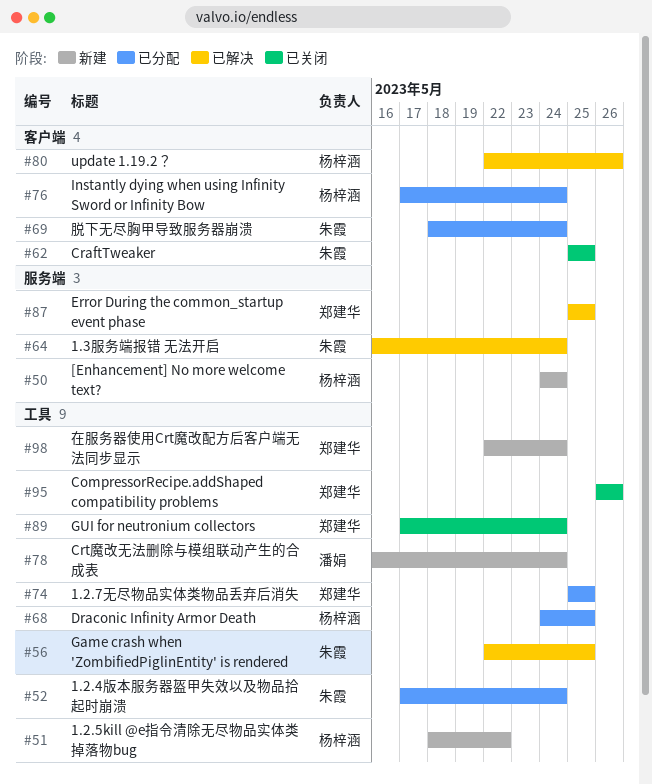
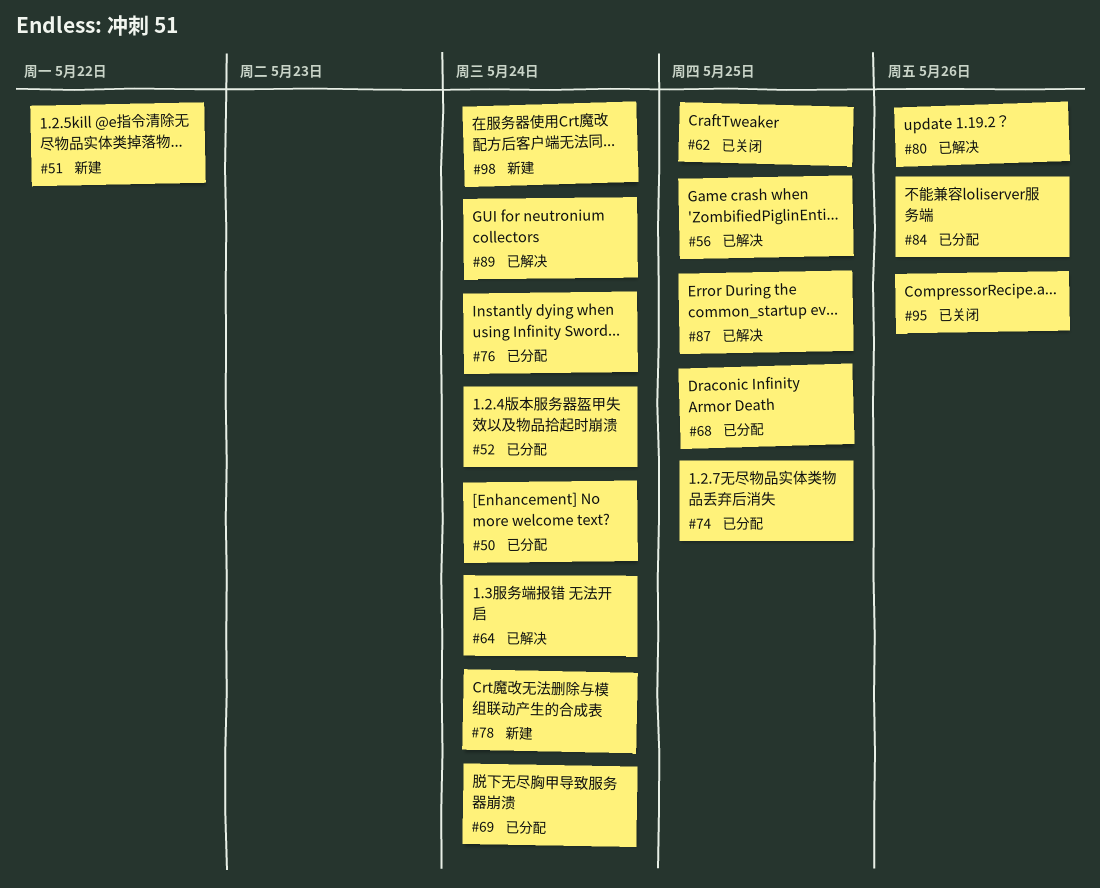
#50, status: 新建 -> 已分配
#84: none -> present
#89, status: 已关闭 -> 已解决

